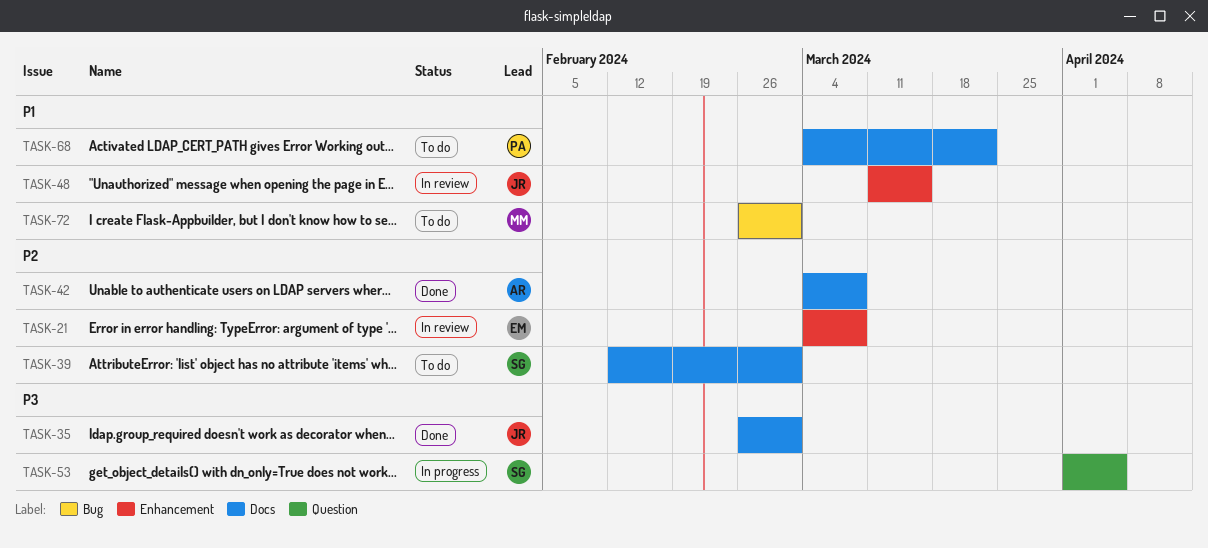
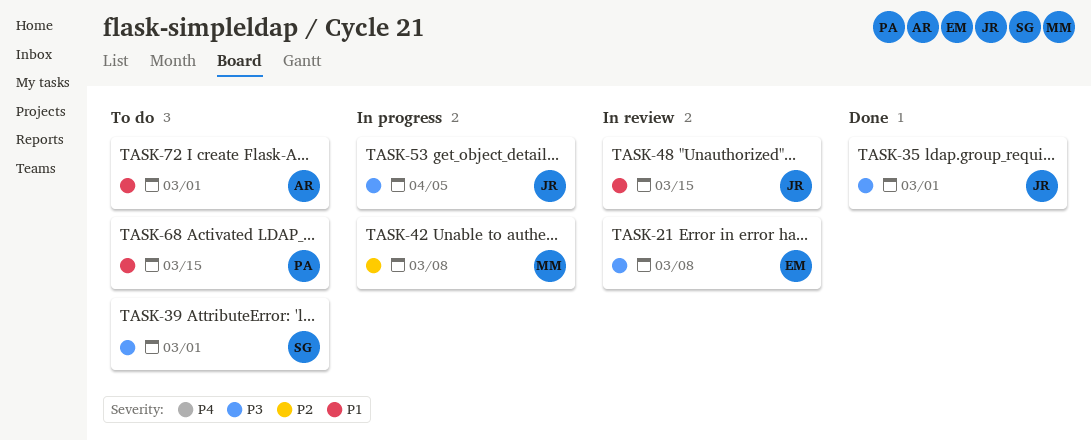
TASK-21, priority: P2 -> P3
TASK-39, priority: P2 -> P3
TASK-42, status: Done -> In progress
TASK-42, owner: AR -> MM
TASK-53, owner: SG -> JR
TASK-68, due: Mar 22 -> Mar 15
TASK-72, owner: MM -> AR

